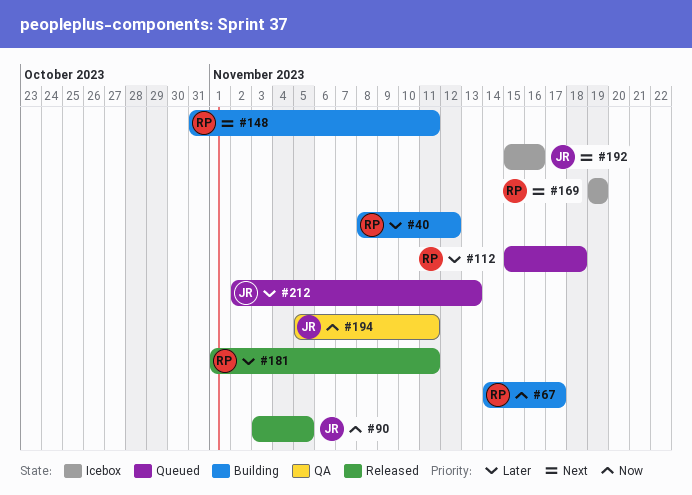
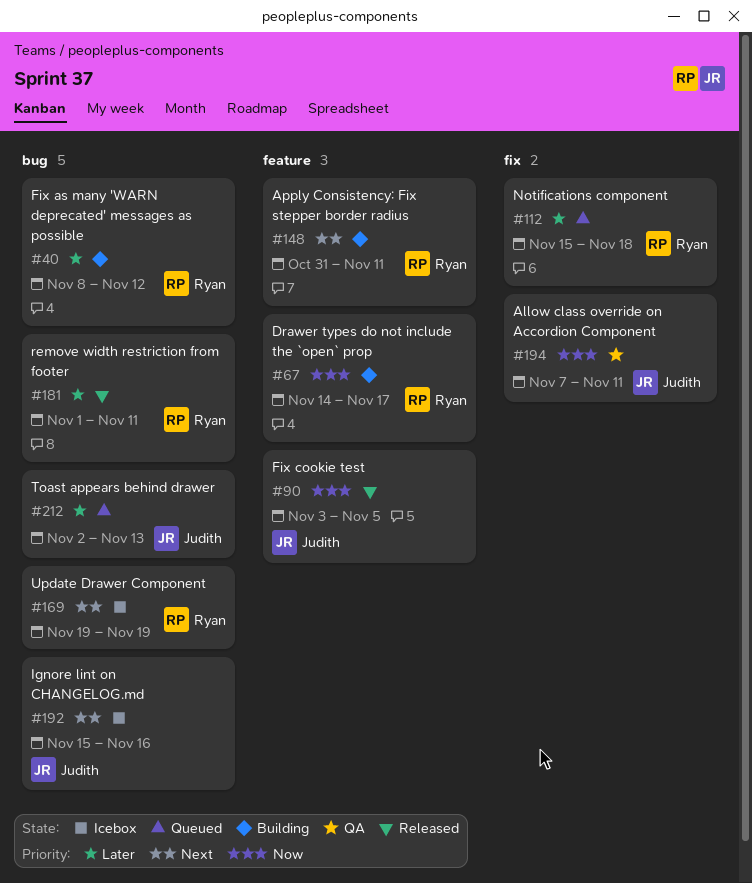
#194, start: Nov 5 -> Nov 7

